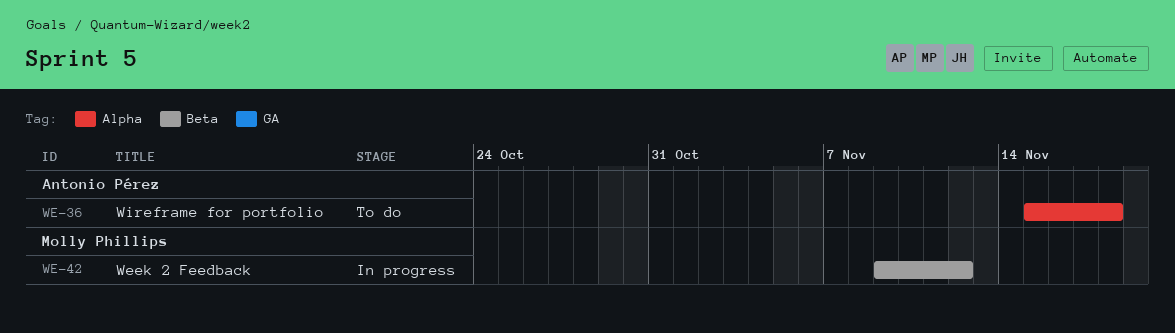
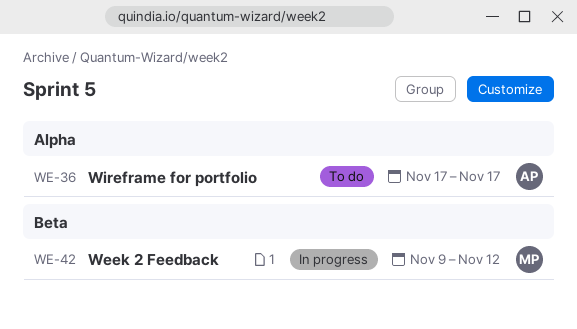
WE-36, start: Nov 15 -> Nov 17
WE-36, due: Nov 18 -> Nov 17

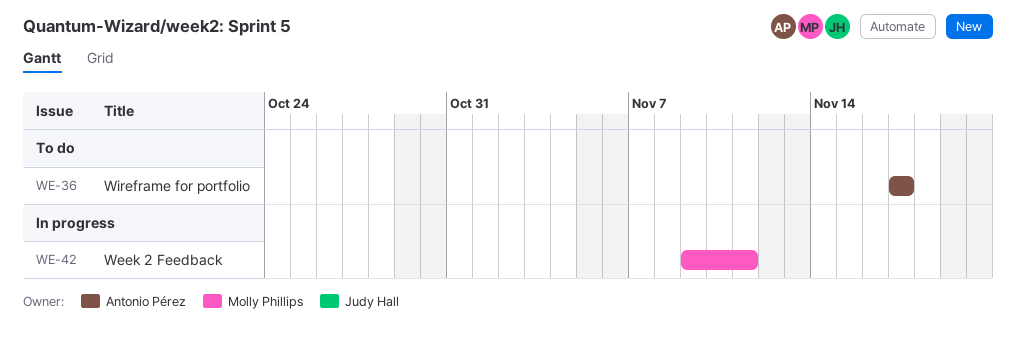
WE-42, due: Nov 12 -> Nov 11

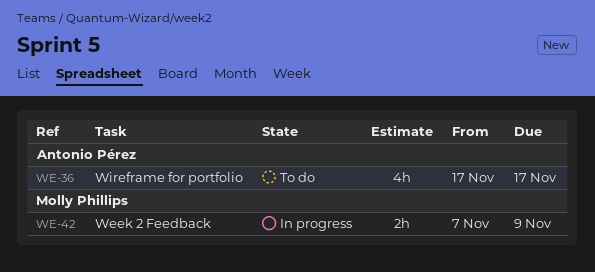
WE-42, start: Nov 9 -> Nov 7
WE-42, due: Nov 11 -> Nov 9

